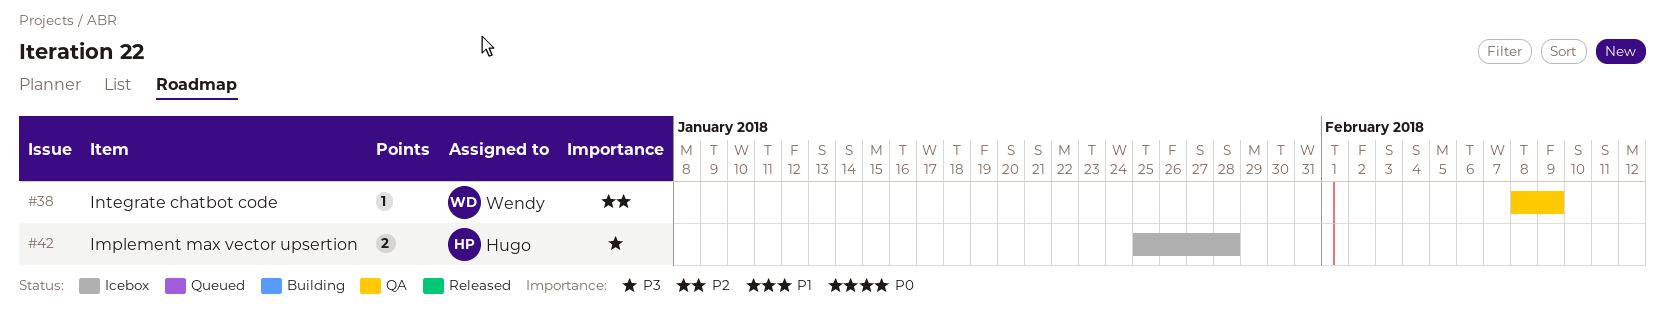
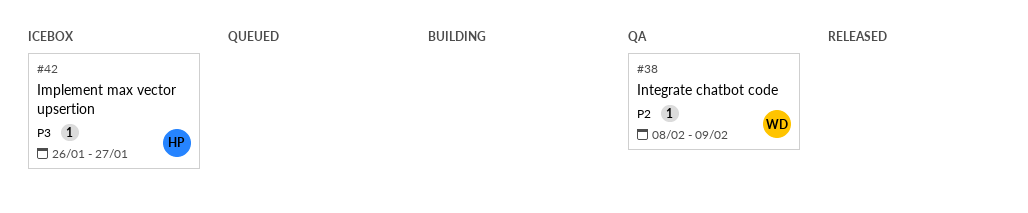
#42, estimate: 2 -> 1
#42, start: Jan 25 -> Jan 26
#42, due: Jan 28 -> Jan 27

